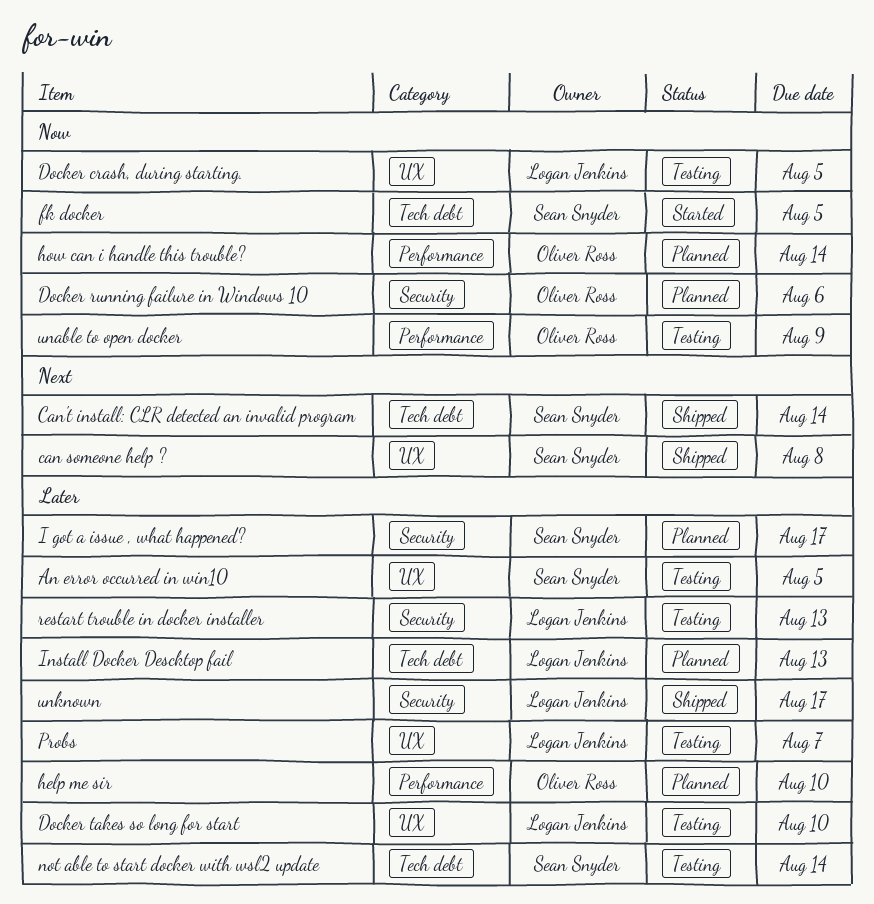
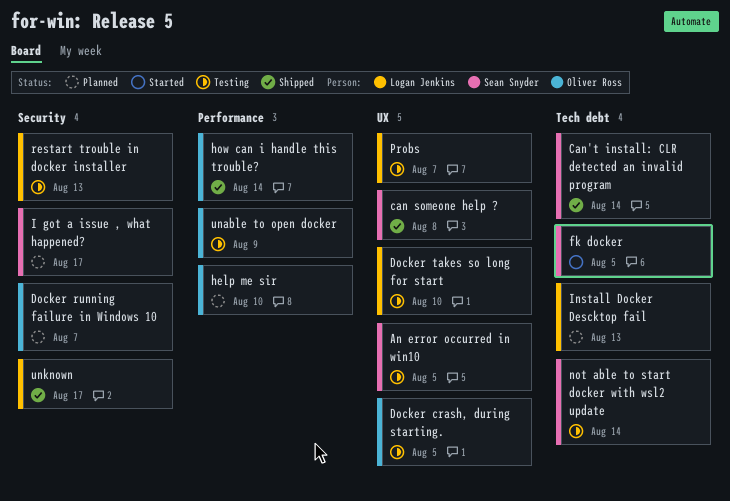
Docker crash, during starting., owner: Logan Jenkins -> Oliver Ross
Docker running failure in Windows 10, due: Aug 6 -> Aug 7
how can i handle this trouble?, status: Planned -> Shipped

